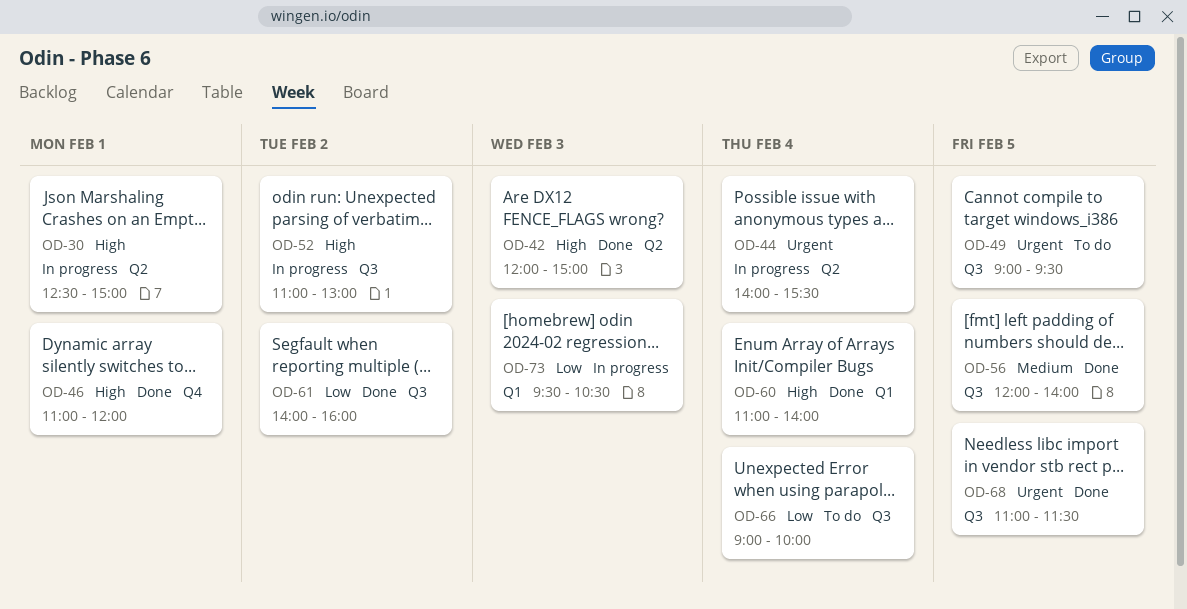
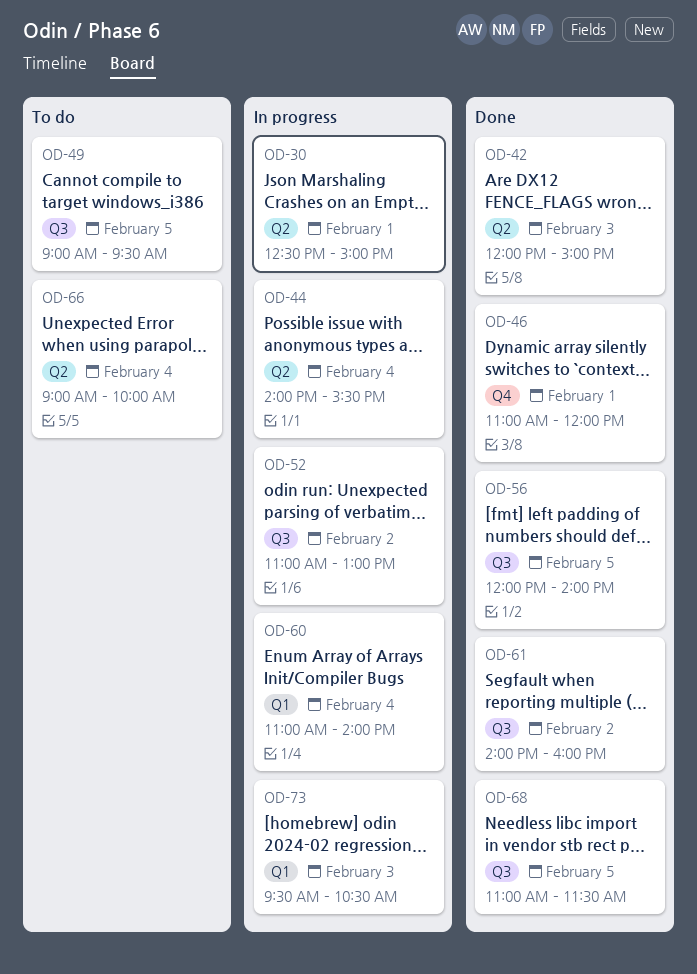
OD-60, status: Done -> In progress
OD-66, label: Q3 -> Q2

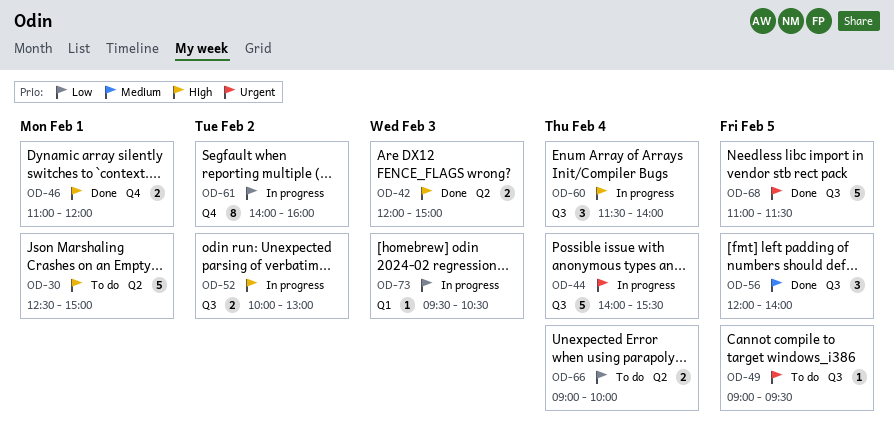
OD-30, status: In progress -> To do
OD-44, label: Q2 -> Q3
OD-52, begins: 11:00 -> 10:00
OD-60, label: Q1 -> Q3
OD-60, begins: 11:00 -> 11:30
OD-61, status: Done -> In progress
OD-61, label: Q3 -> Q4

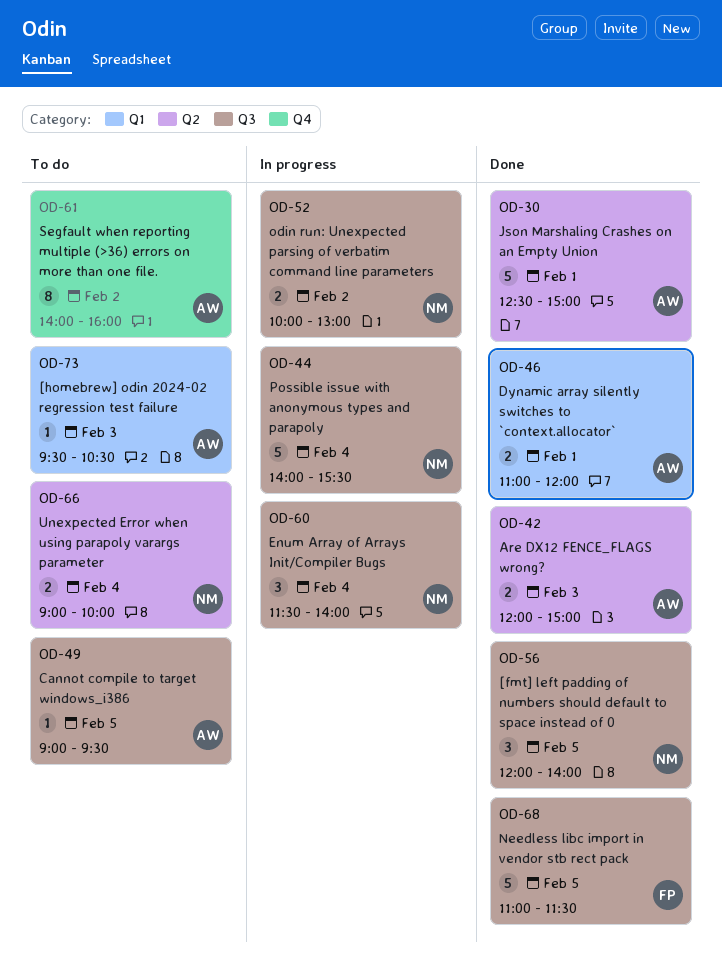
OD-30, status: To do -> Done
OD-46, label: Q4 -> Q1
OD-61, status: In progress -> To do
OD-73, status: In progress -> To do

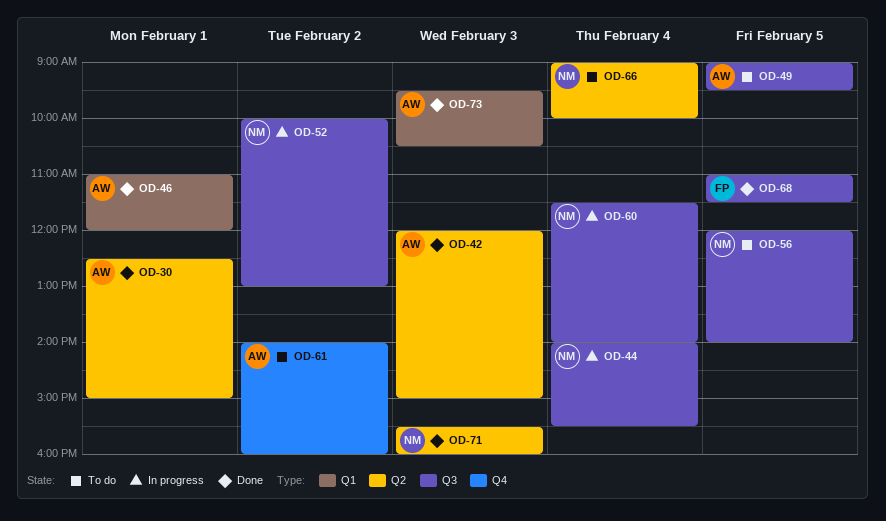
OD-56, status: Done -> To do
OD-71: none -> present
OD-73, status: To do -> Done

